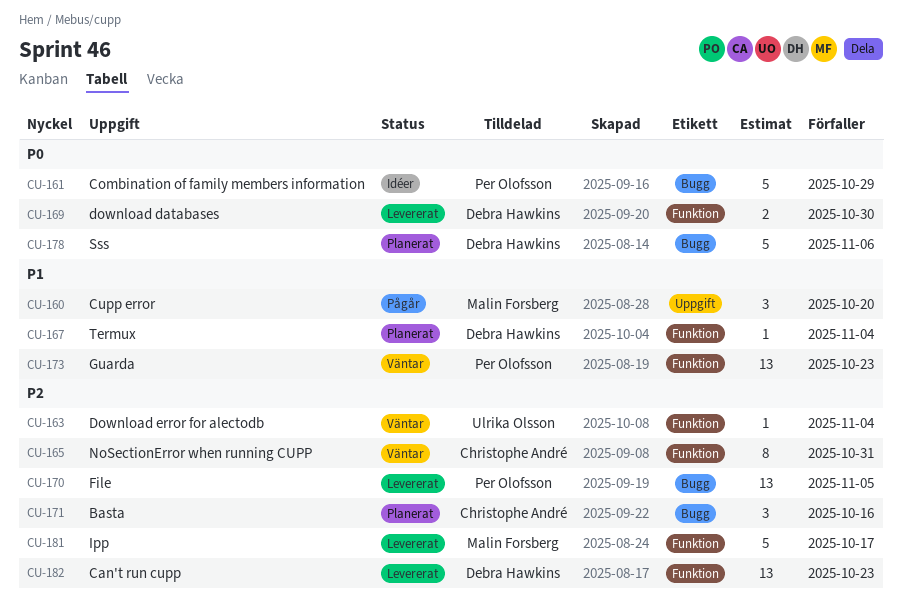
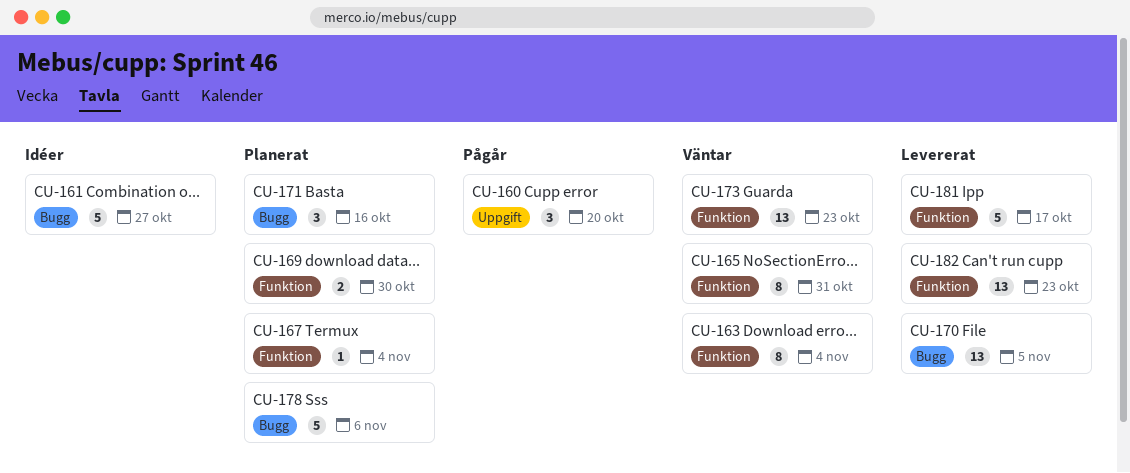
CU-161, due: Oct 29 -> Oct 27
CU-163, estimate: 1 -> 8
CU-169, status: Levererat -> Planerat

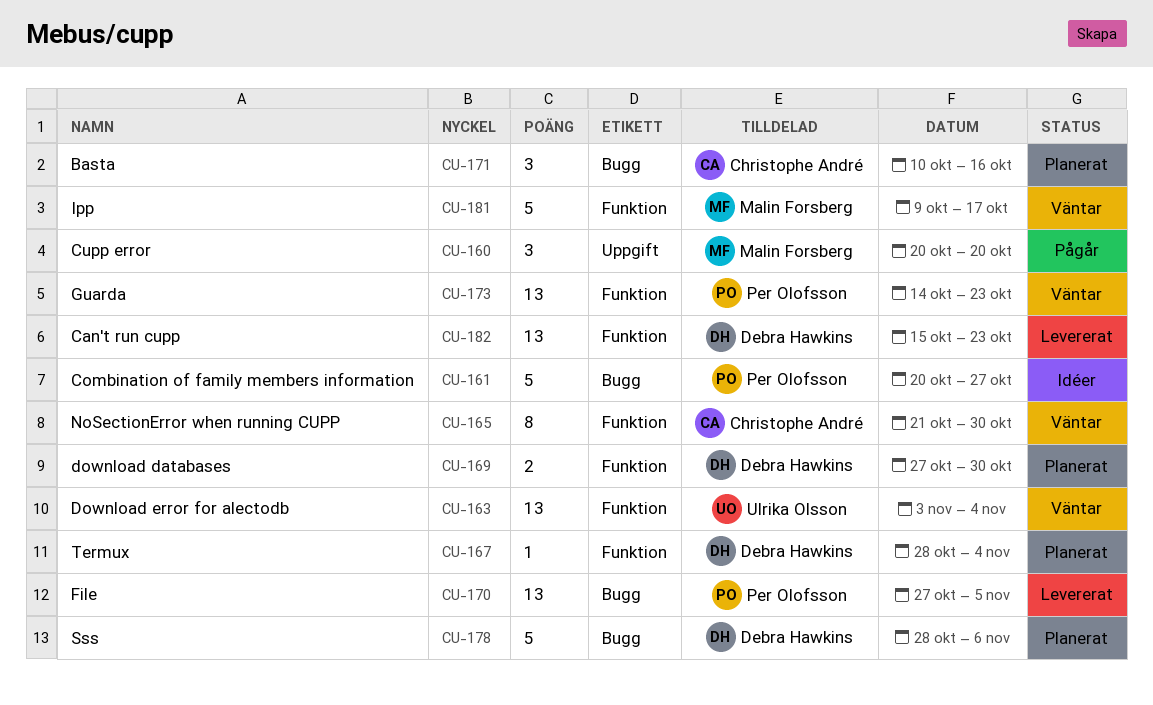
CU-163, estimate: 8 -> 13
CU-165, due: Oct 31 -> Oct 30
CU-181, status: Levererat -> Väntar

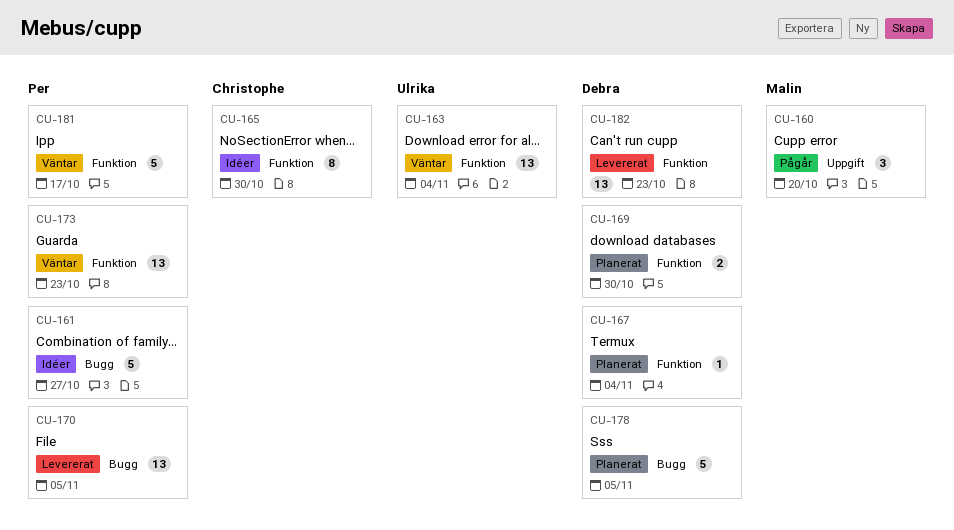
CU-165, status: Väntar -> Idéer
CU-171: present -> none
CU-178, due: Nov 6 -> Nov 5
CU-181, owner: Malin Forsberg -> Per Olofsson

